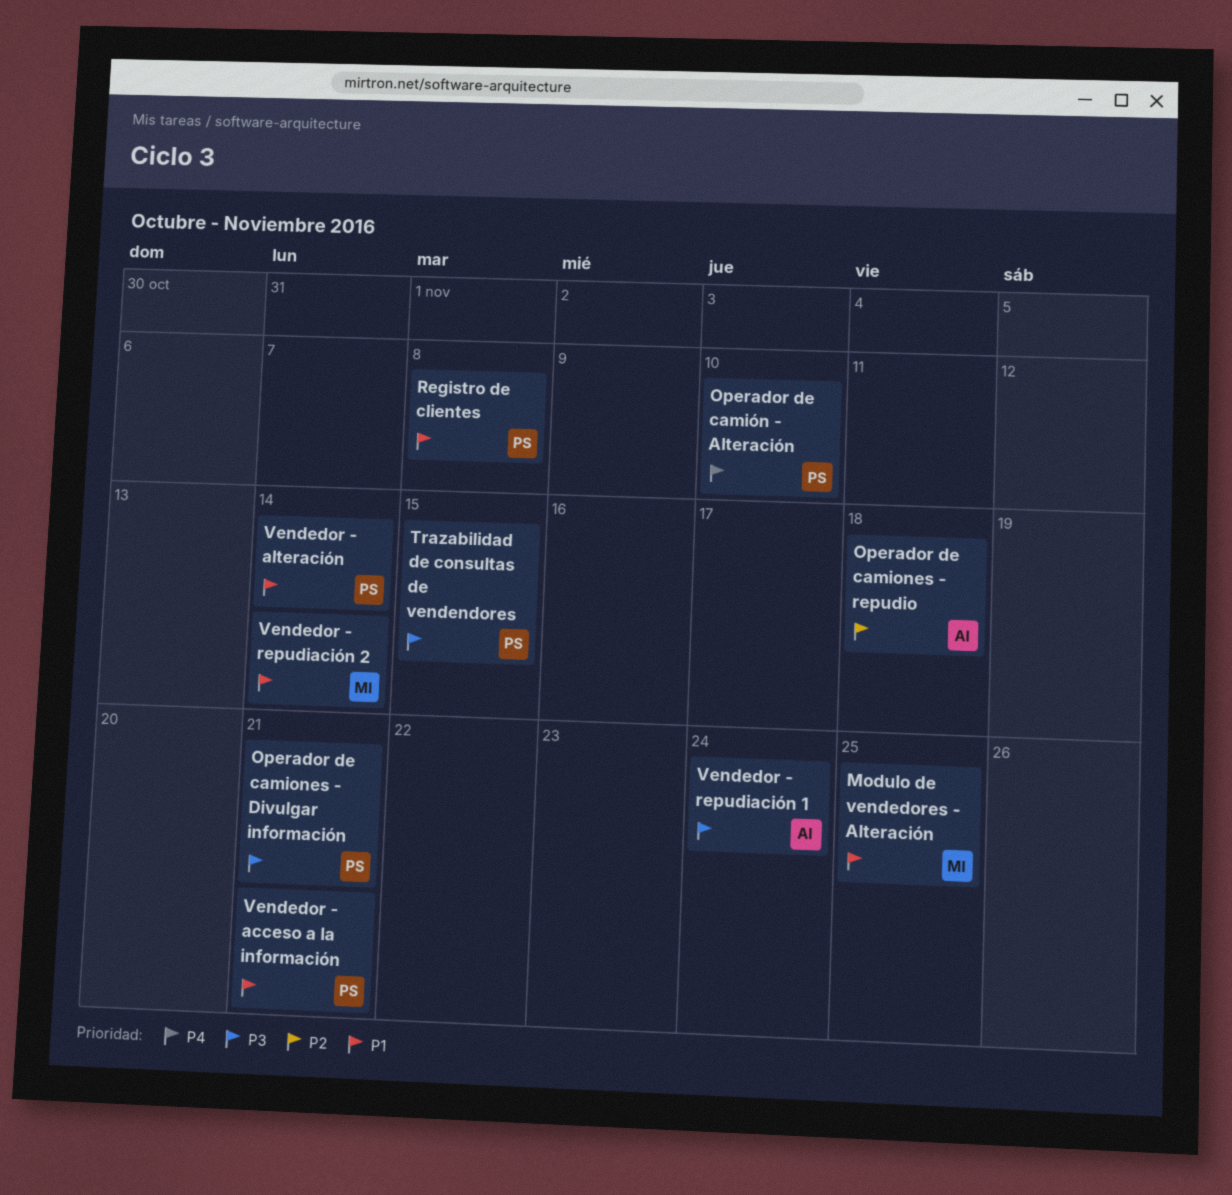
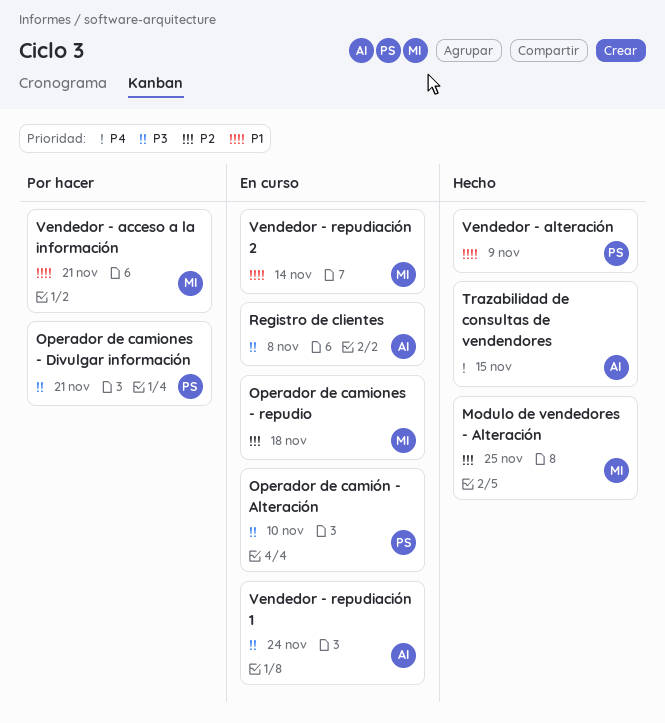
Modulo de vendedores - Alteración, priority: P1 -> P2
Operador de camiones - repudio, owner: AI -> MI
Operador de camión - Alteración, priority: P4 -> P3
Registro de clientes, owner: PS -> AI
Registro de clientes, priority: P1 -> P3
Trazabilidad de consultas de vendendores, owner: PS -> AI
Trazabilidad de consultas de vendendores, priority: P3 -> P4
Vendedor - acceso a la información, owner: PS -> MI
Vendedor - alteración, due: Nov 14 -> Nov 9

